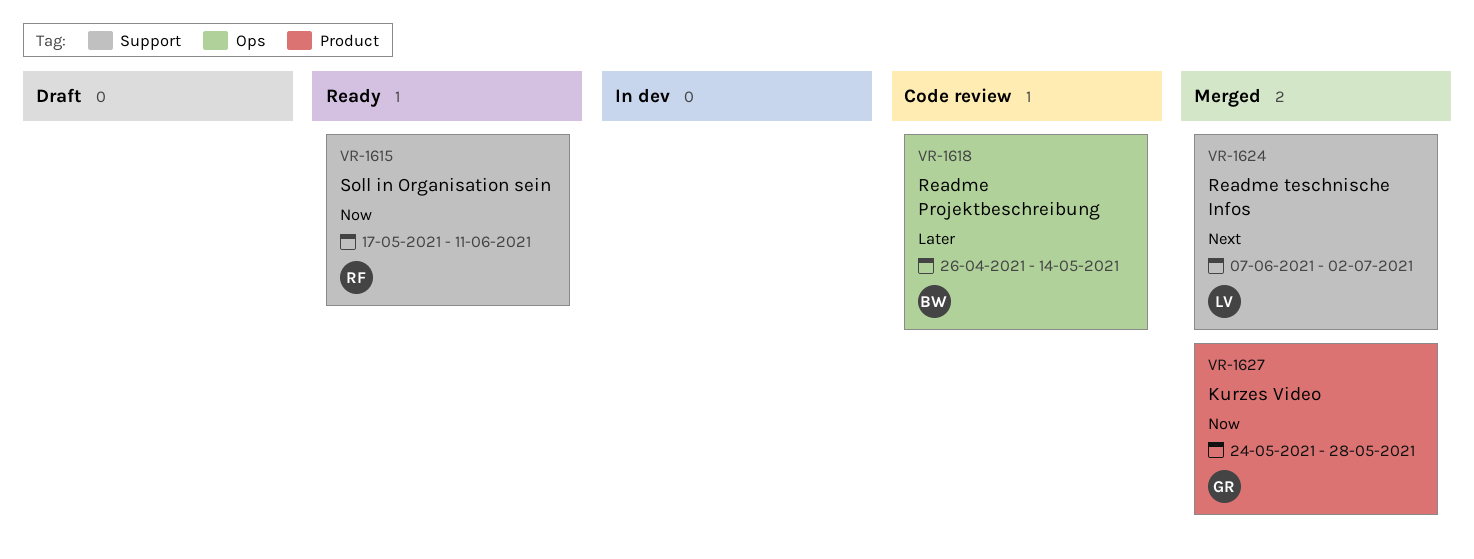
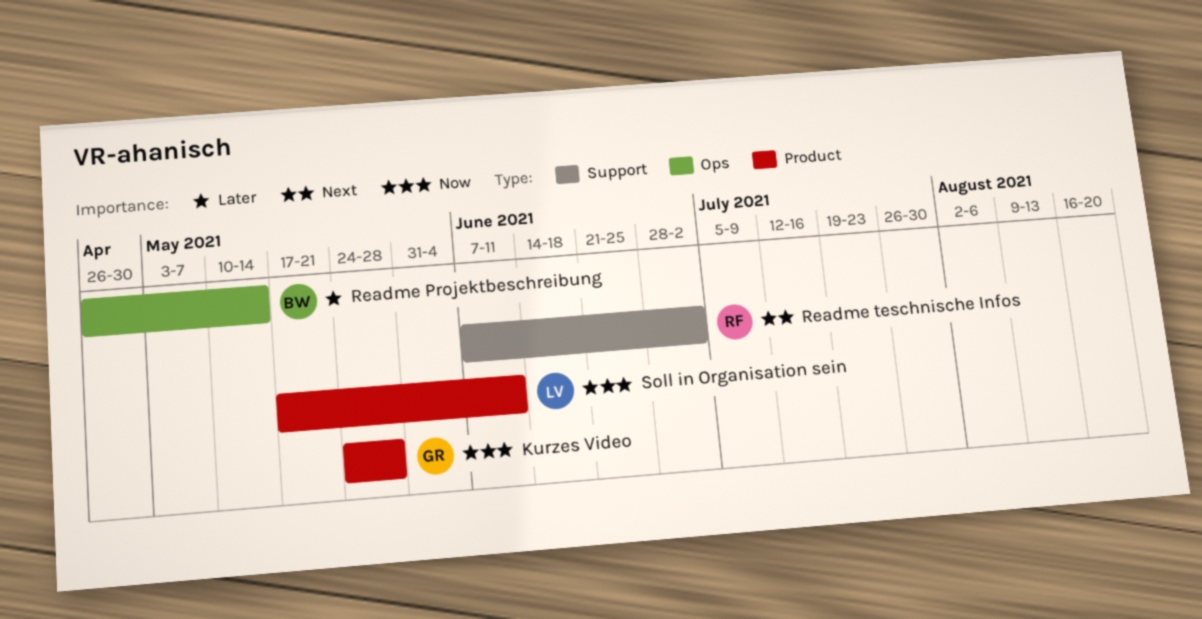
Readme teschnische Infos, owner: LV -> RF
Soll in Organisation sein, owner: RF -> LV
Soll in Organisation sein, label: Support -> Product

